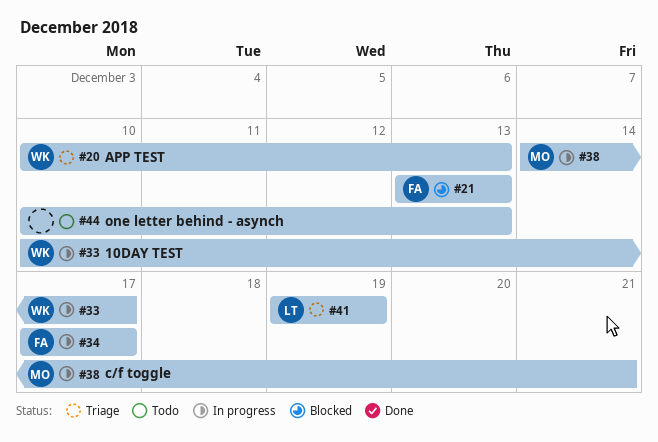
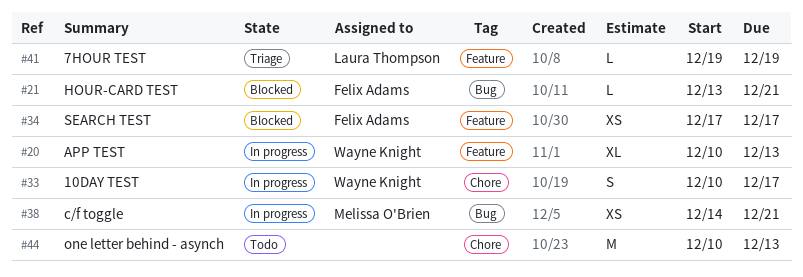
#20, status: Triage -> In progress
#21, due: Dec 13 -> Dec 21
#34, status: In progress -> Blocked

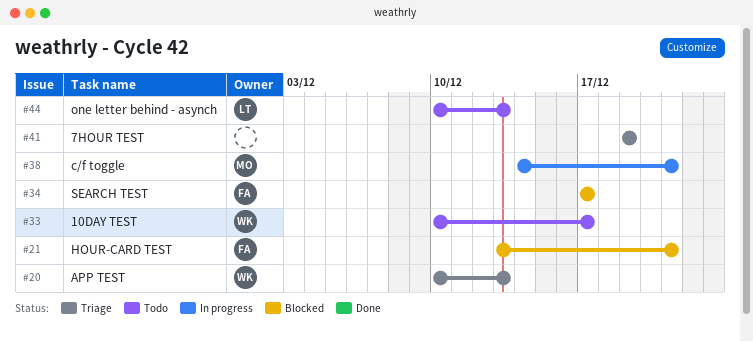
#20, status: In progress -> Triage
#33, status: In progress -> Todo
#41, owner: Laura Thompson -> none
#44, owner: none -> Laura Thompson

